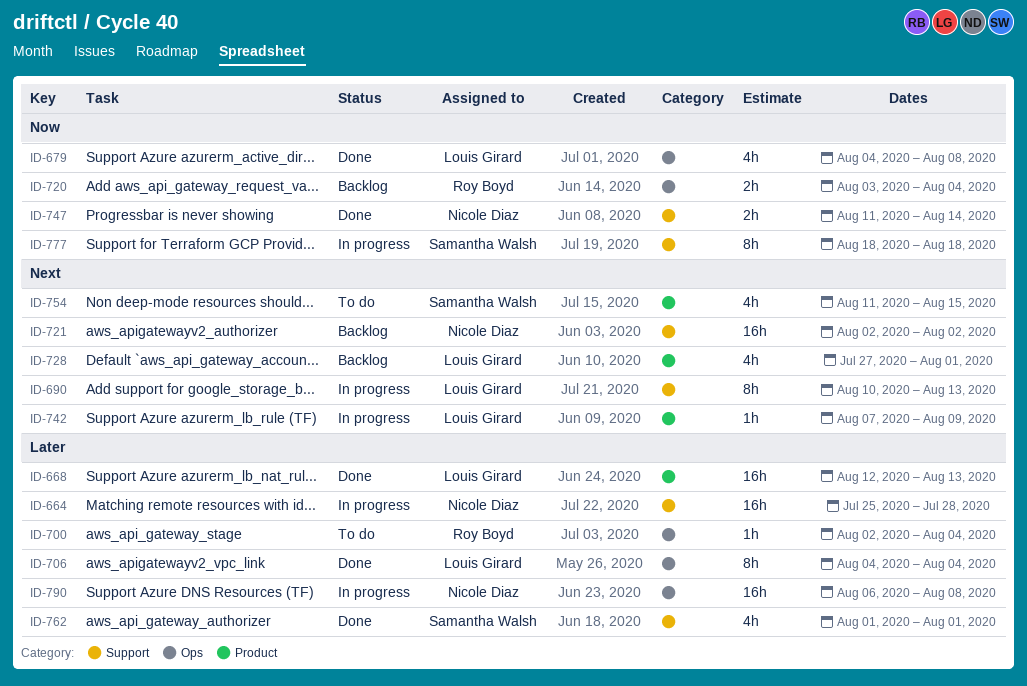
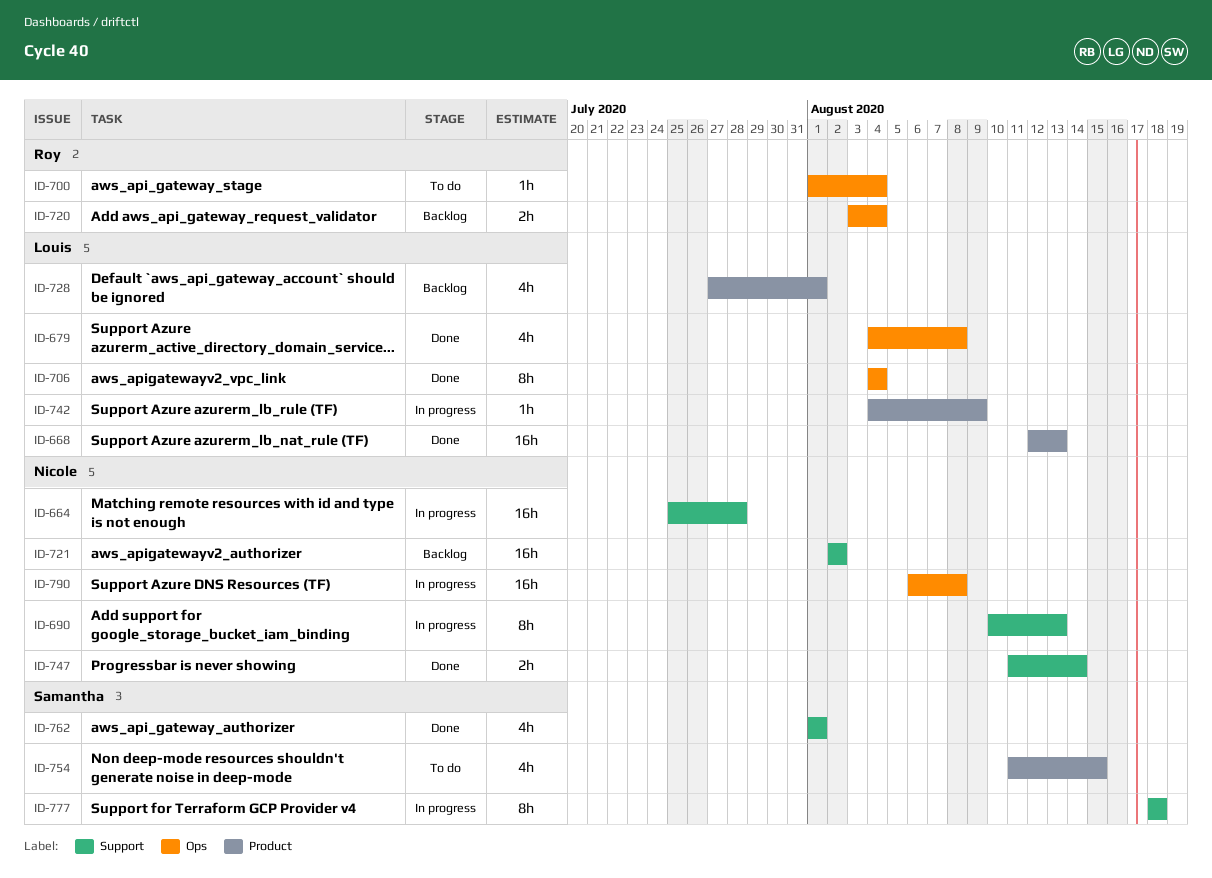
ID-690, owner: Louis Girard -> Nicole Diaz
ID-700, start: Aug 2 -> Aug 1
ID-742, start: Aug 7 -> Aug 4

